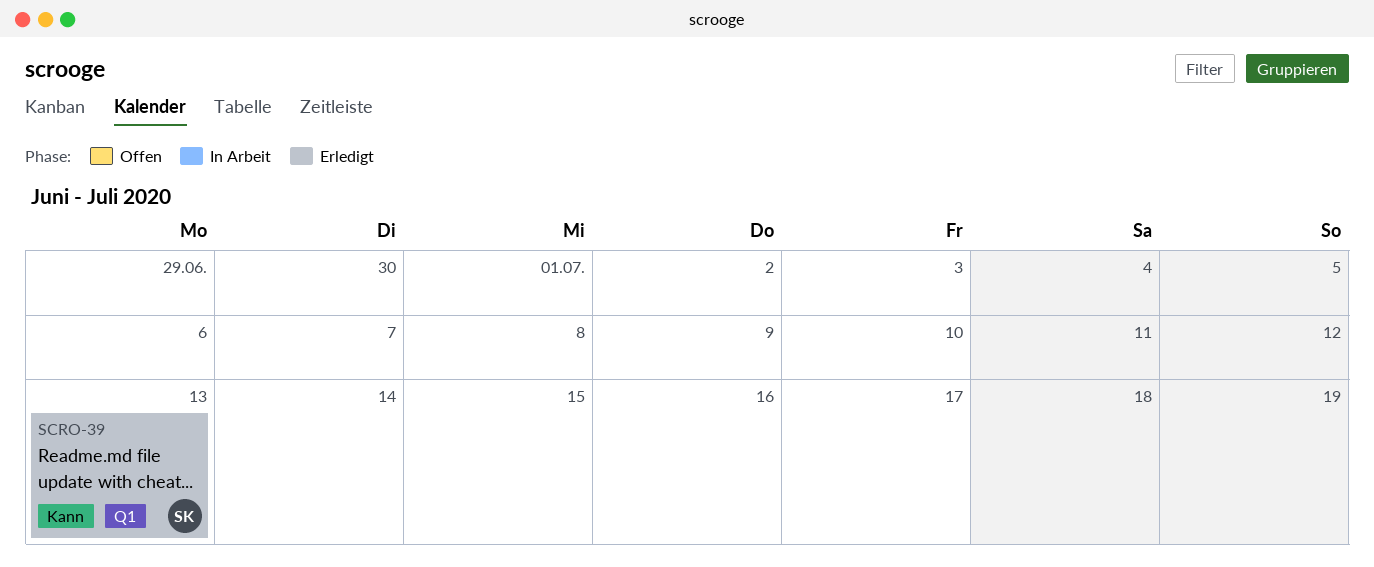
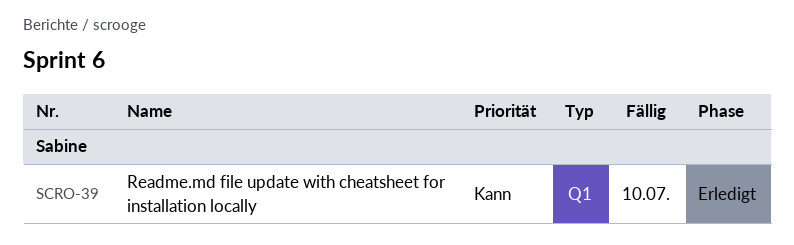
SCRO-39, due: Jul 13 -> Jul 10

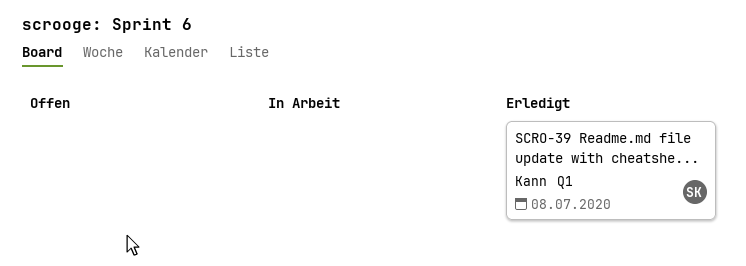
SCRO-39, due: Jul 10 -> Jul 8

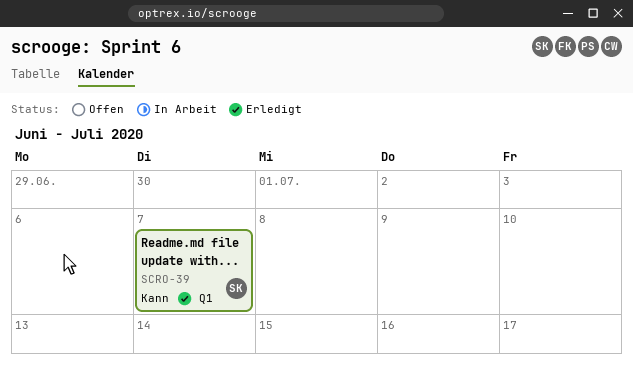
SCRO-39, due: Jul 8 -> Jul 7

